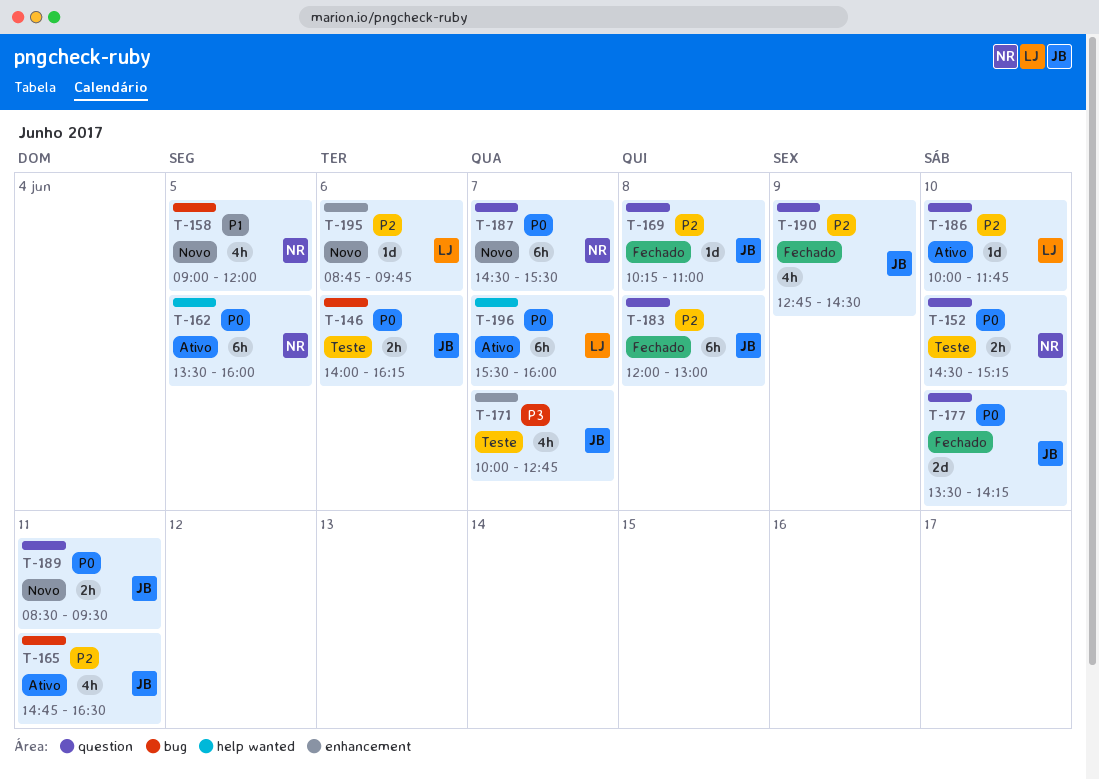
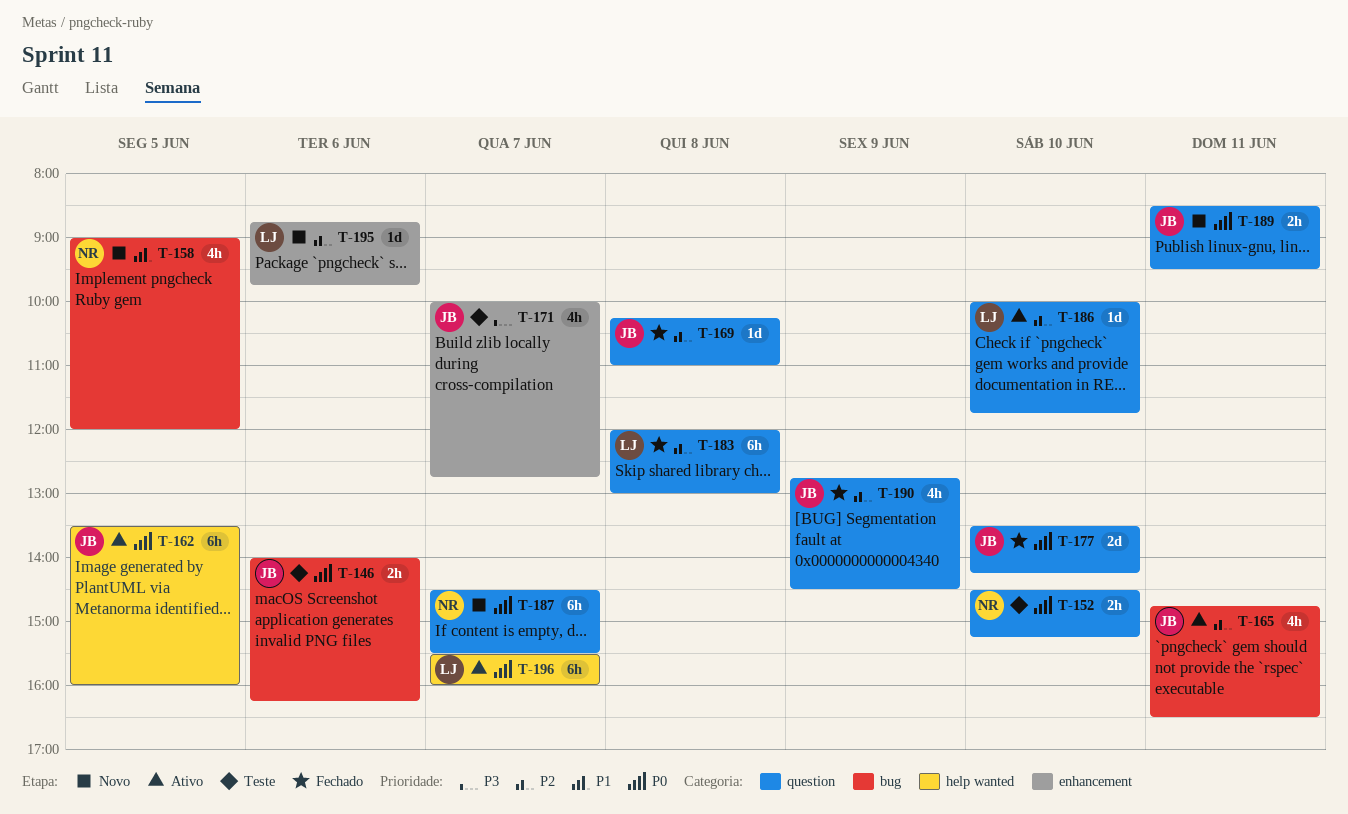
T-162, owner: NR -> JB
T-183, owner: JB -> LJ

